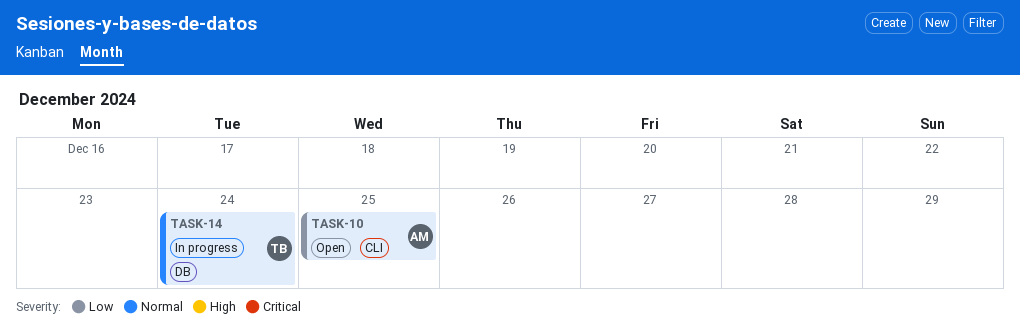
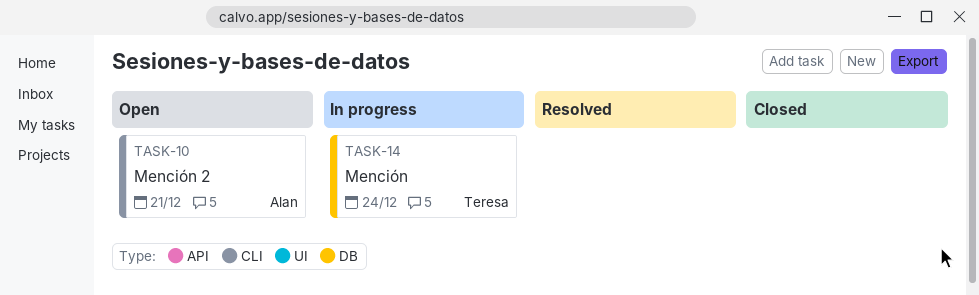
TASK-10, due: Dec 25 -> Dec 21

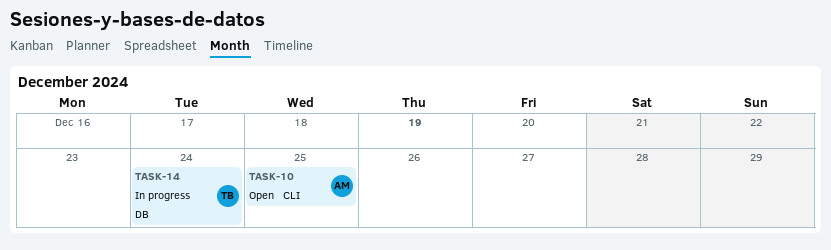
TASK-10, due: Dec 21 -> Dec 25

